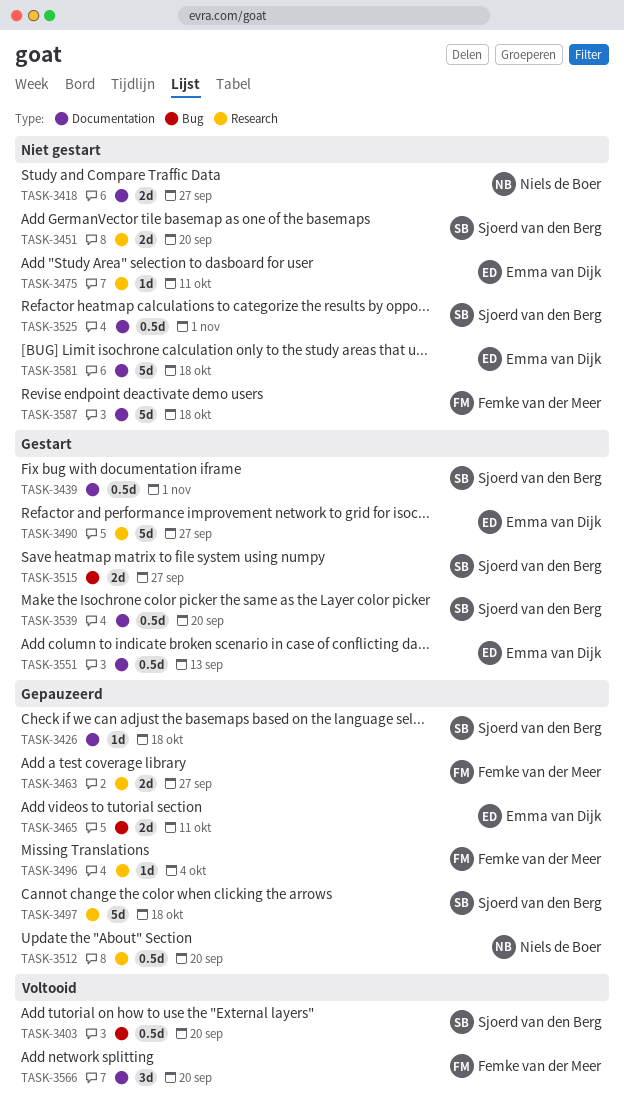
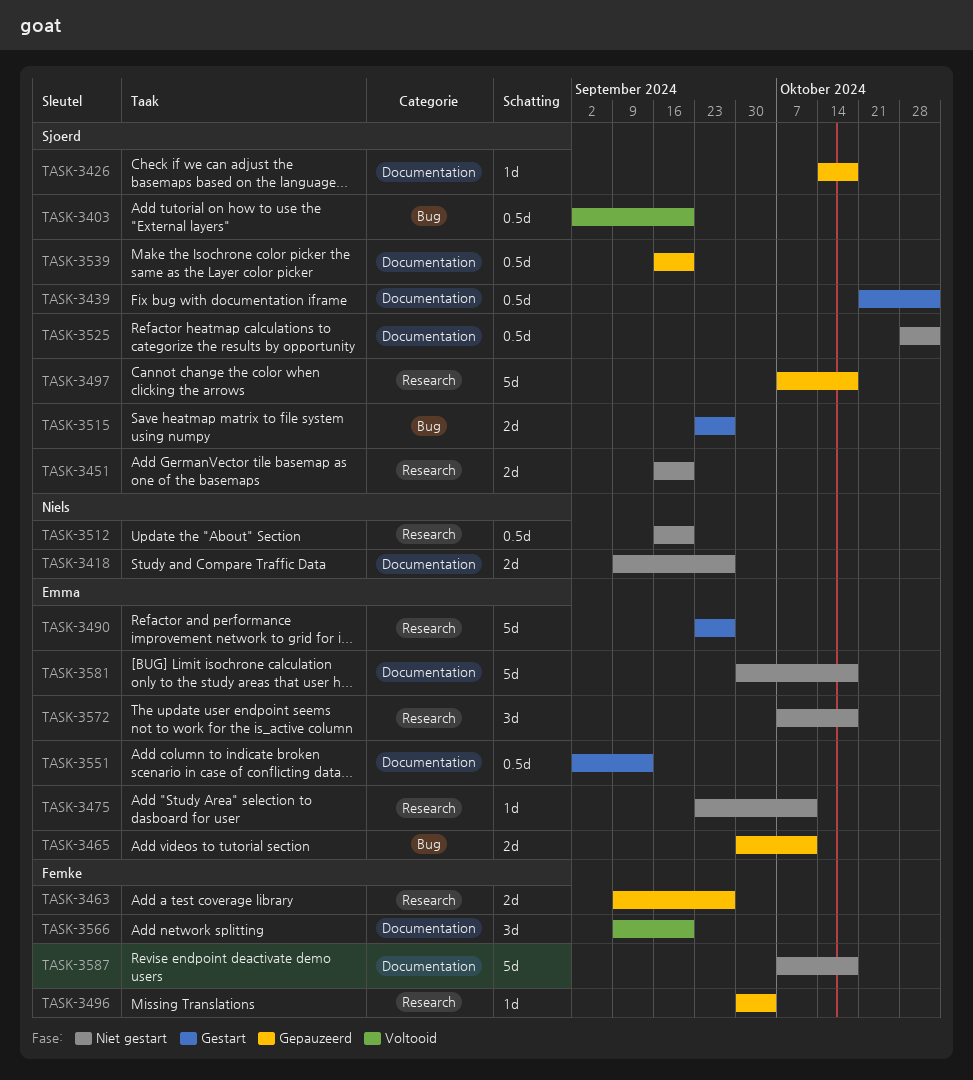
TASK-3512, status: Gepauzeerd -> Niet gestart
TASK-3539, status: Gestart -> Gepauzeerd
TASK-3572: none -> present

